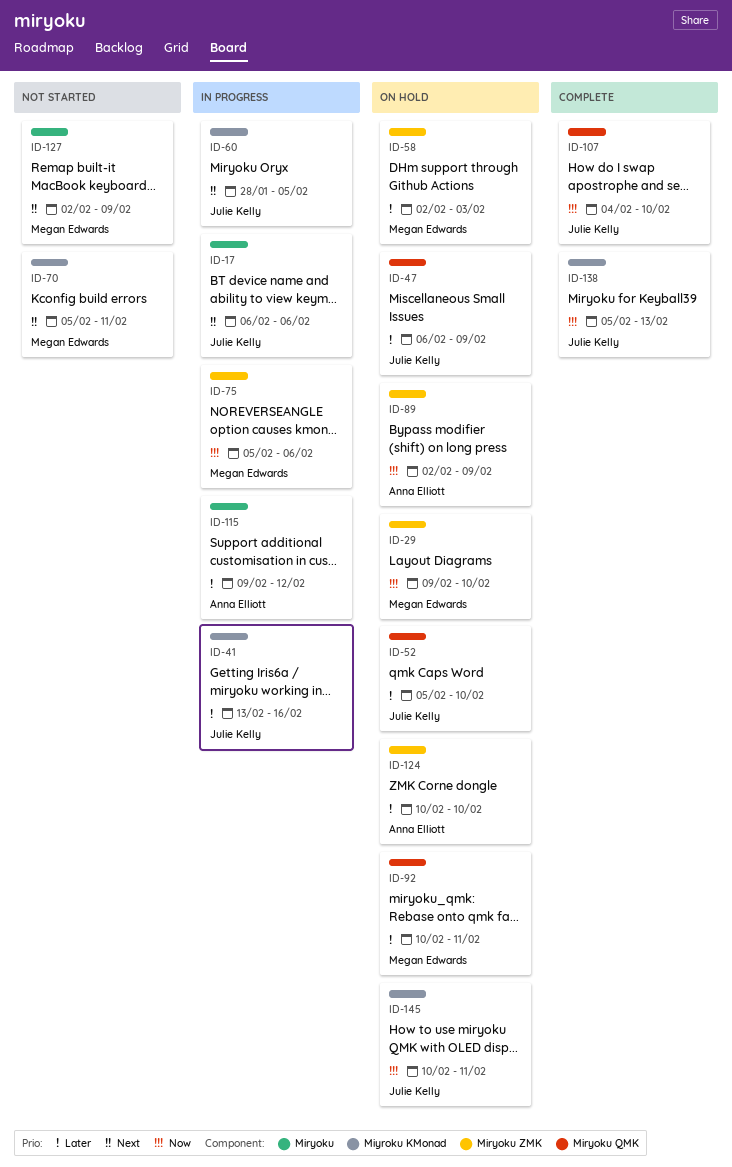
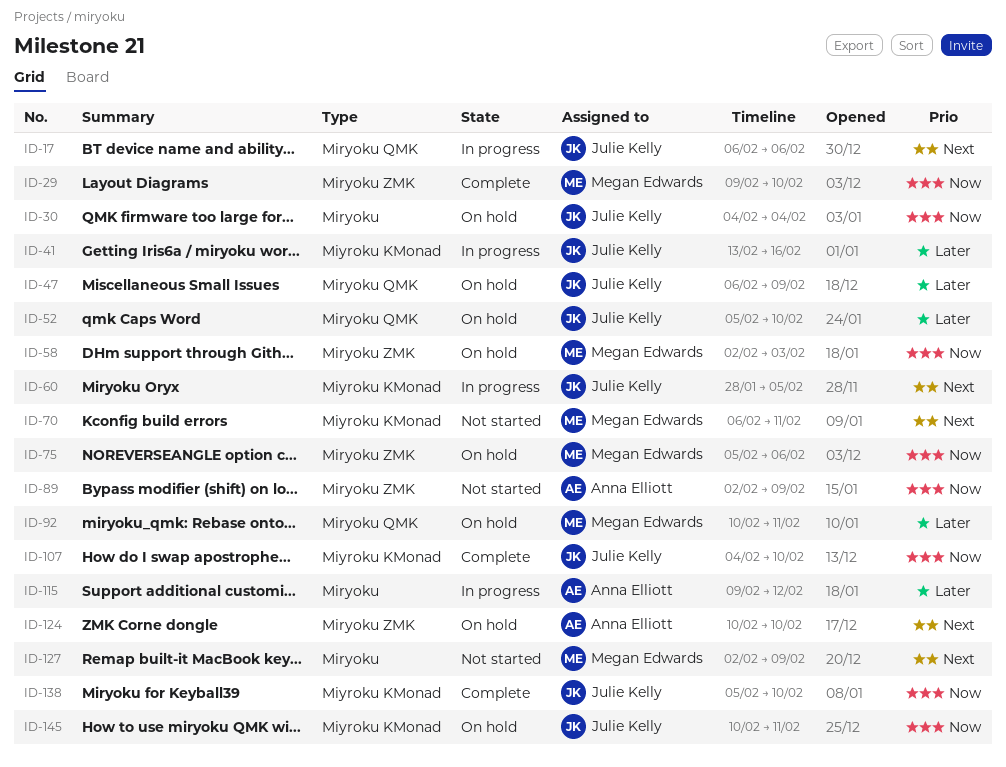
ID-17, label: Miryoku -> Miryoku QMK
ID-29, status: On hold -> Complete
ID-30: none -> present
ID-58, priority: Later -> Now
ID-70, start: Feb 5 -> Feb 6
ID-75, status: In progress -> On hold
ID-89, status: On hold -> Not started
ID-107, label: Miryoku QMK -> Miyroku KMonad
ID-124, priority: Later -> Next
ID-138, due: Feb 13 -> Feb 10

